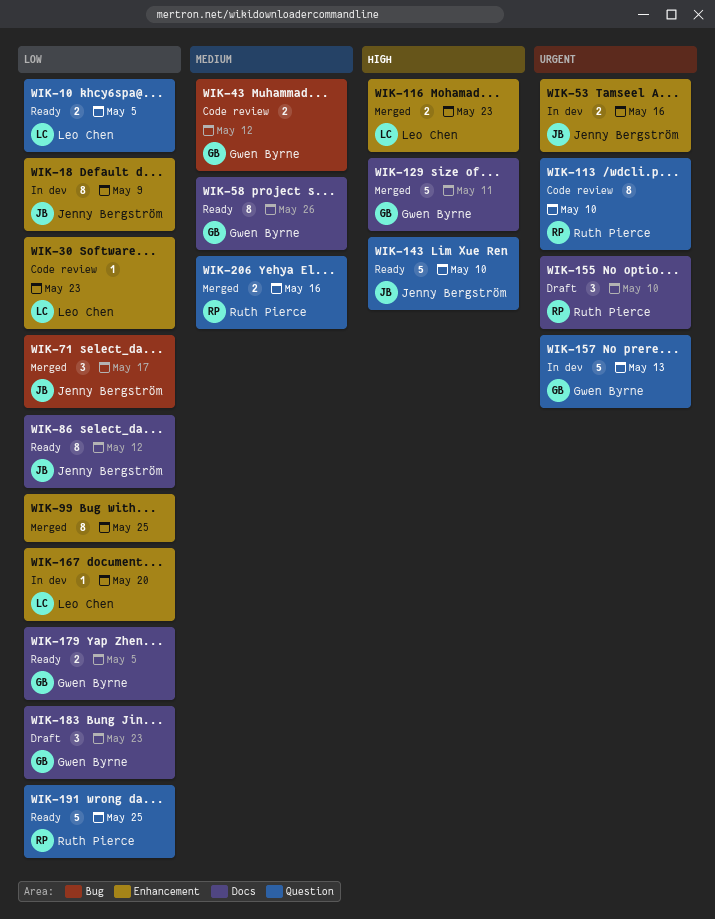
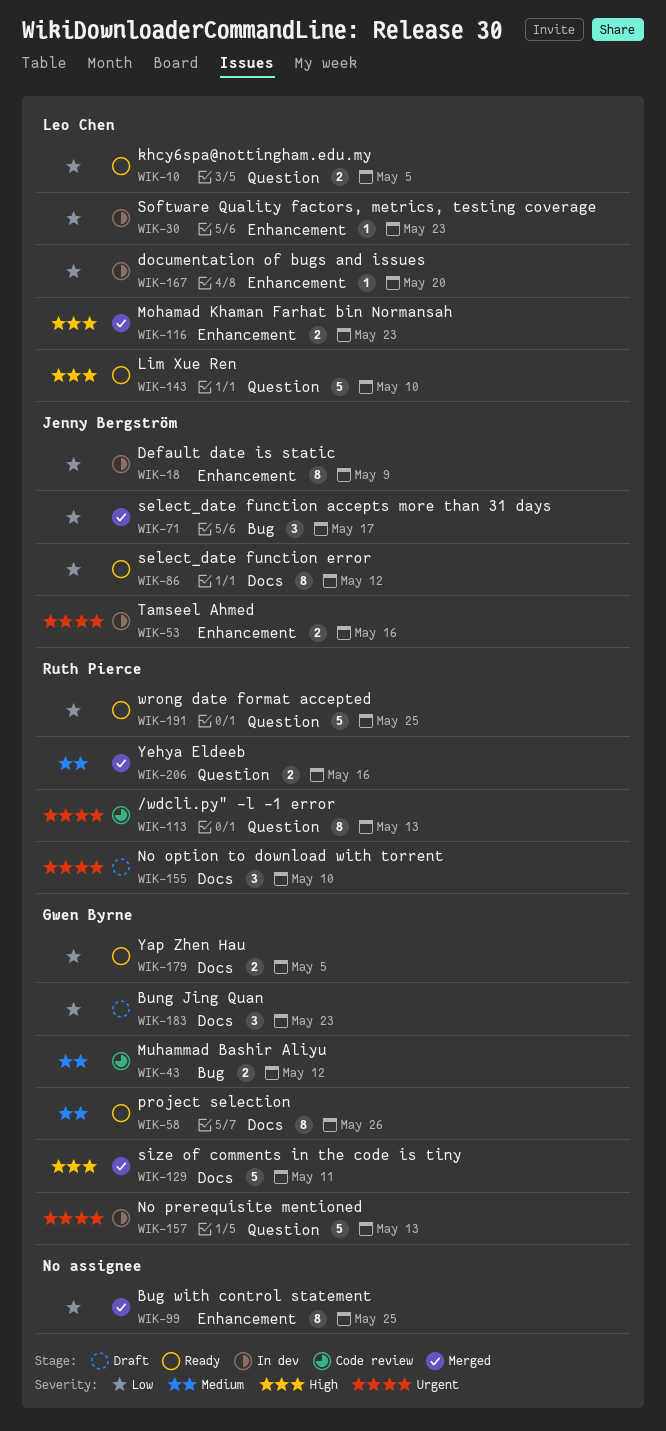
WIK-30, status: Code review -> In dev
WIK-113, due: May 10 -> May 13
WIK-143, owner: Jenny Bergström -> Leo Chen

